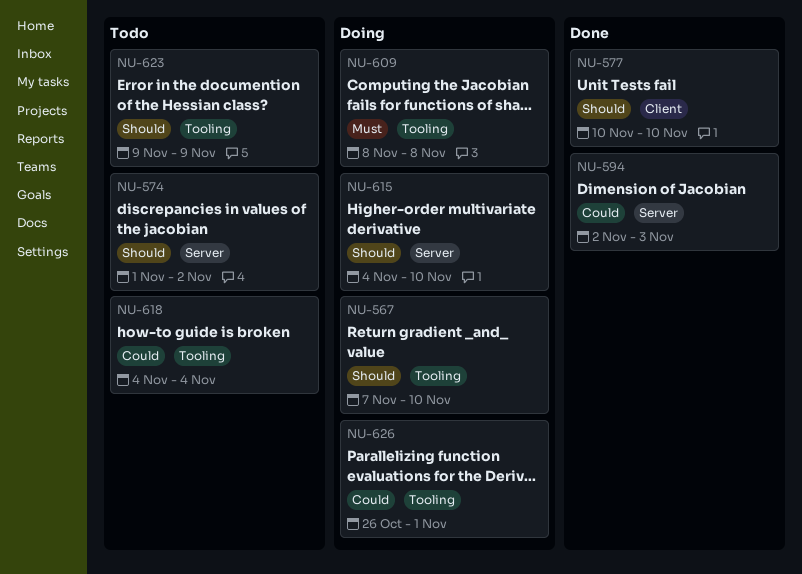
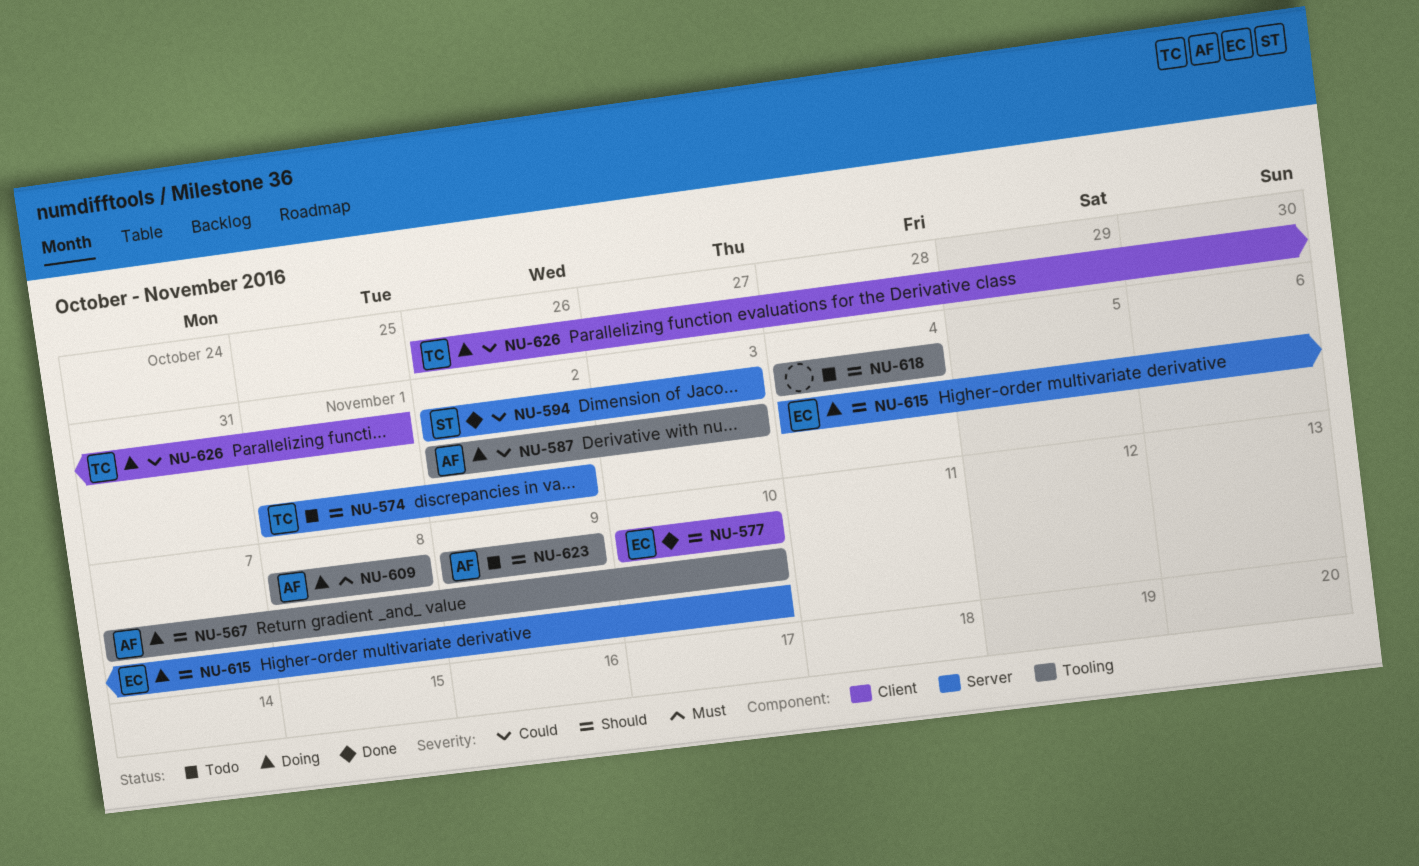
NU-587: none -> present
NU-618, priority: Could -> Should
NU-626, label: Tooling -> Client

